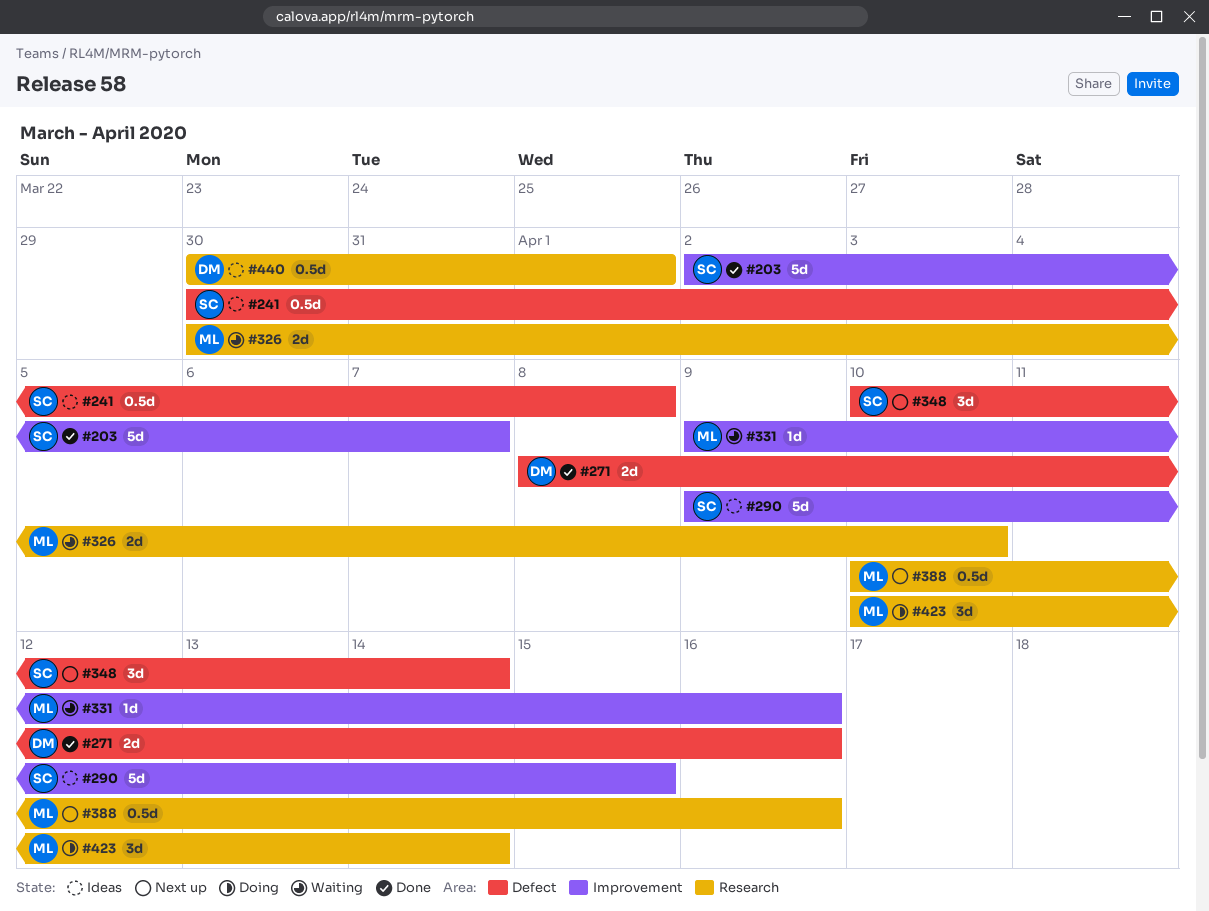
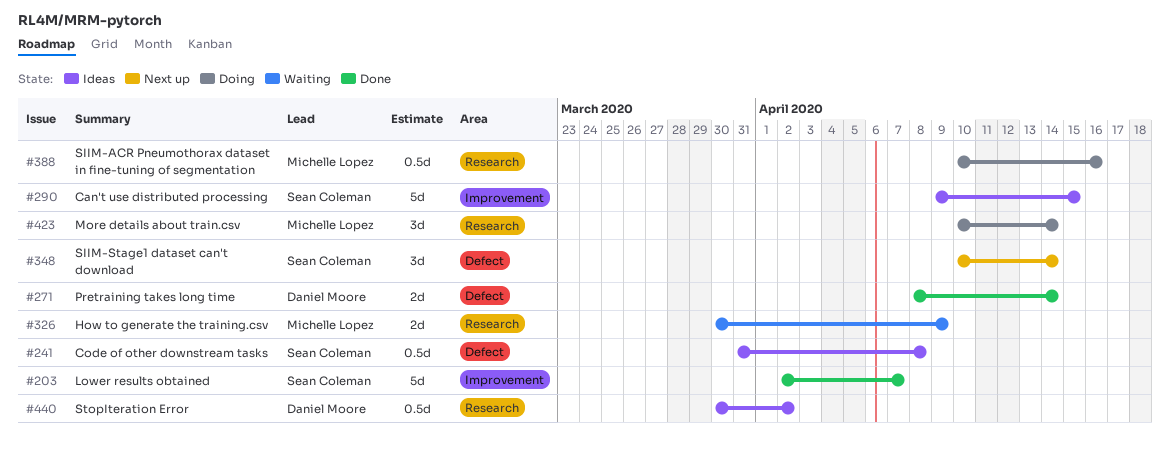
#241, start: Mar 30 -> Mar 31
#271, due: Apr 16 -> Apr 14
#326, due: Apr 10 -> Apr 9
#331: present -> none
#388, status: Next up -> Doing
#440, due: Apr 1 -> Apr 2

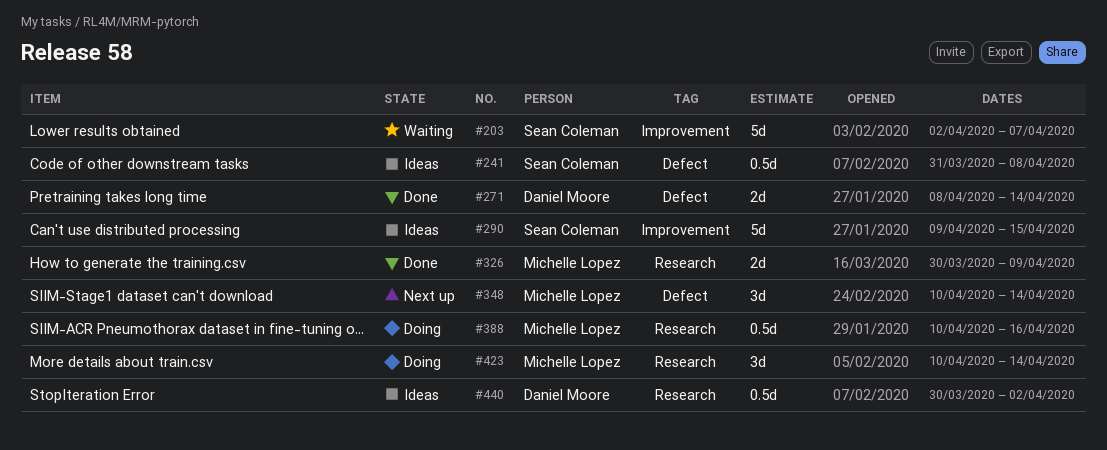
#203, status: Done -> Waiting
#326, status: Waiting -> Done
#348, owner: Sean Coleman -> Michelle Lopez

